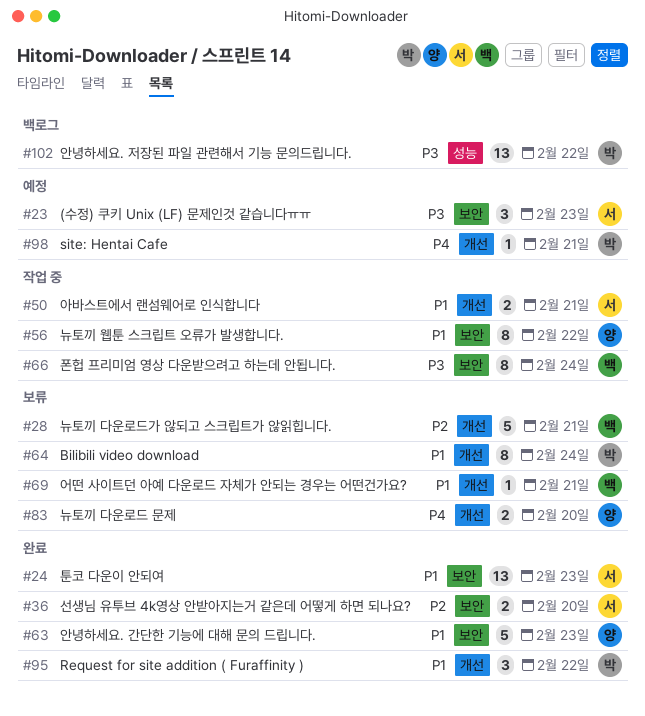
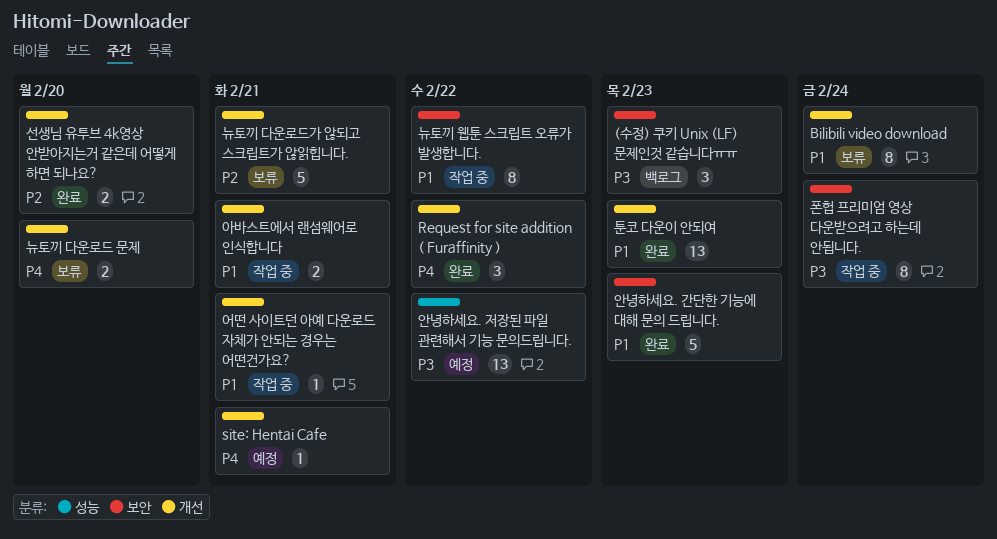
(수정) 쿠키 Unix (LF) 문제인것 같습니다ㅠㅠ, status: 예정 -> 백로그
Request for site addition ( Furaffinity ), priority: P1 -> P4
선생님 유투브 4k영상 안받아지는거 같은데 어떻게 하면 되나요?, label: 보안 -> 개선
안녕하세요. 저장된 파일 관련해서 기능 문의드립니다., status: 백로그 -> 예정
어떤 사이트던 아예 다운로드 자체가 안되는 경우는 어떤건가요?, status: 보류 -> 작업 중
툰코 다운이 안되여, label: 보안 -> 개선

